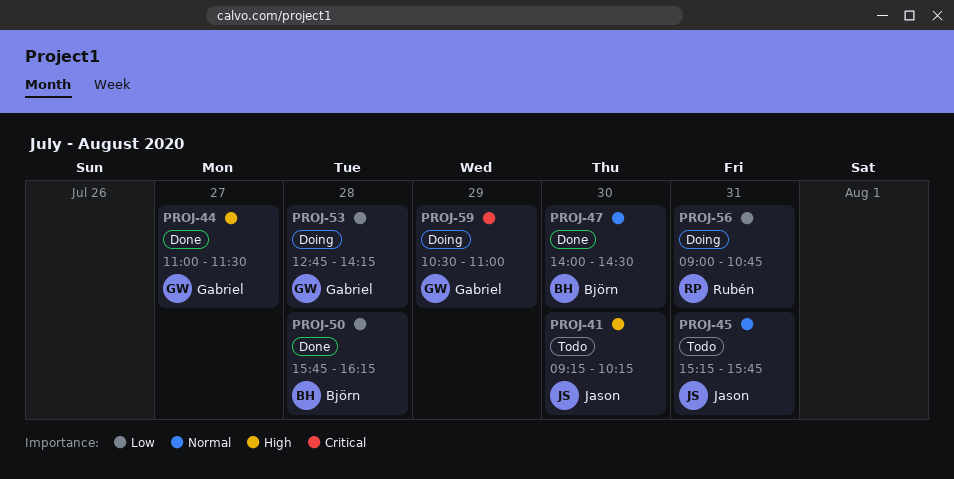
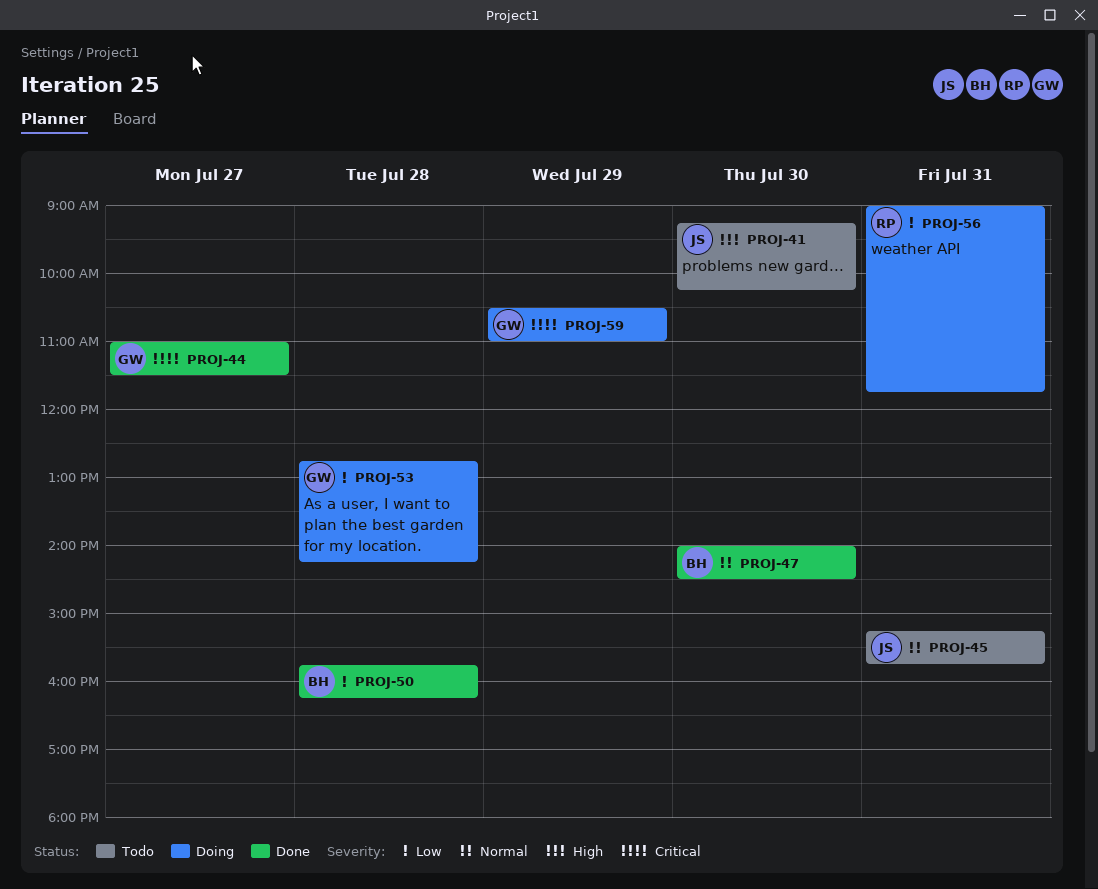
PROJ-44, priority: High -> Critical
PROJ-56, ends: 10:45 -> 11:45

